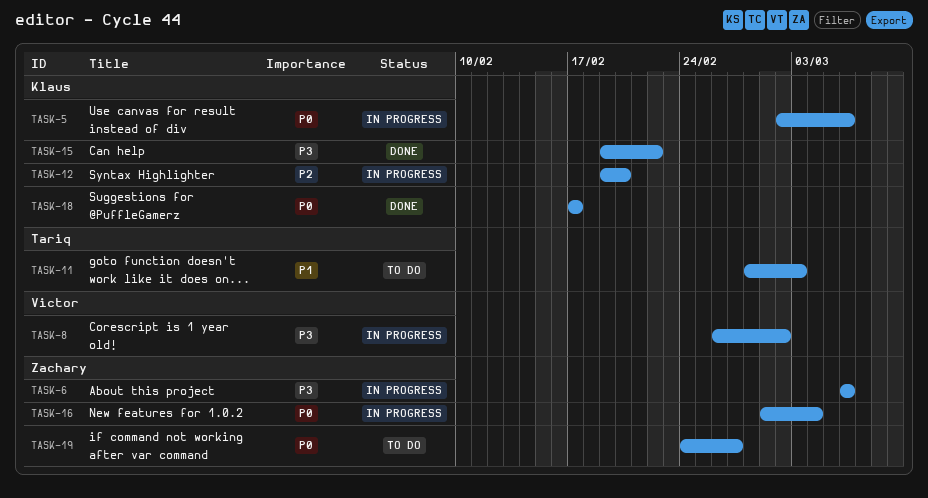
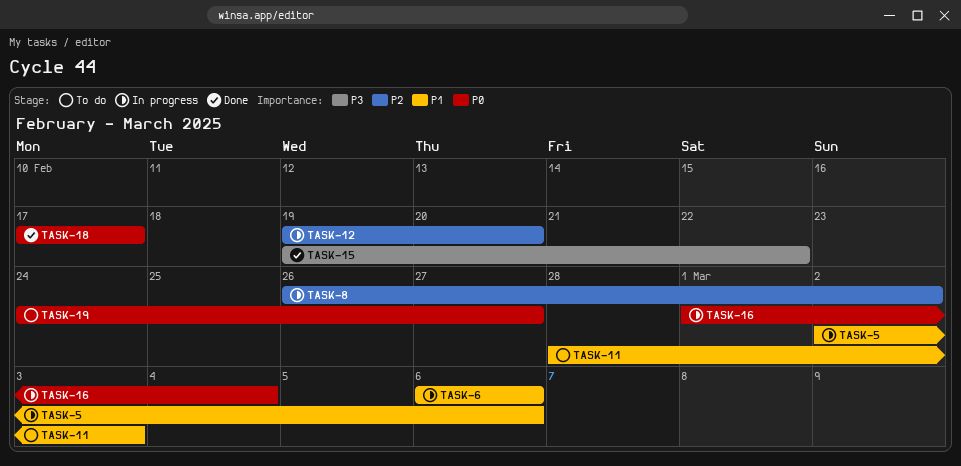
TASK-5, priority: P0 -> P1
TASK-6, priority: P3 -> P1
TASK-8, priority: P3 -> P2

